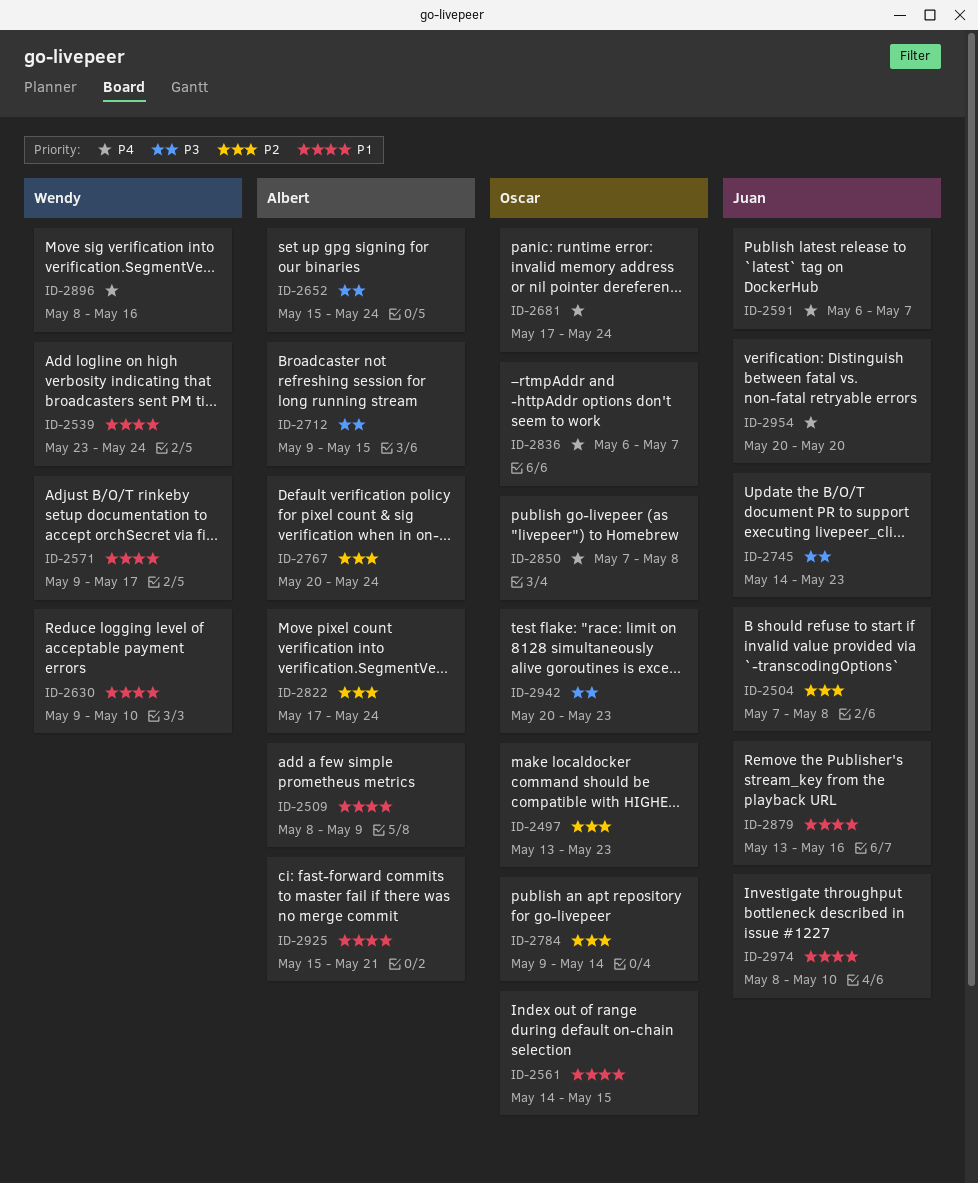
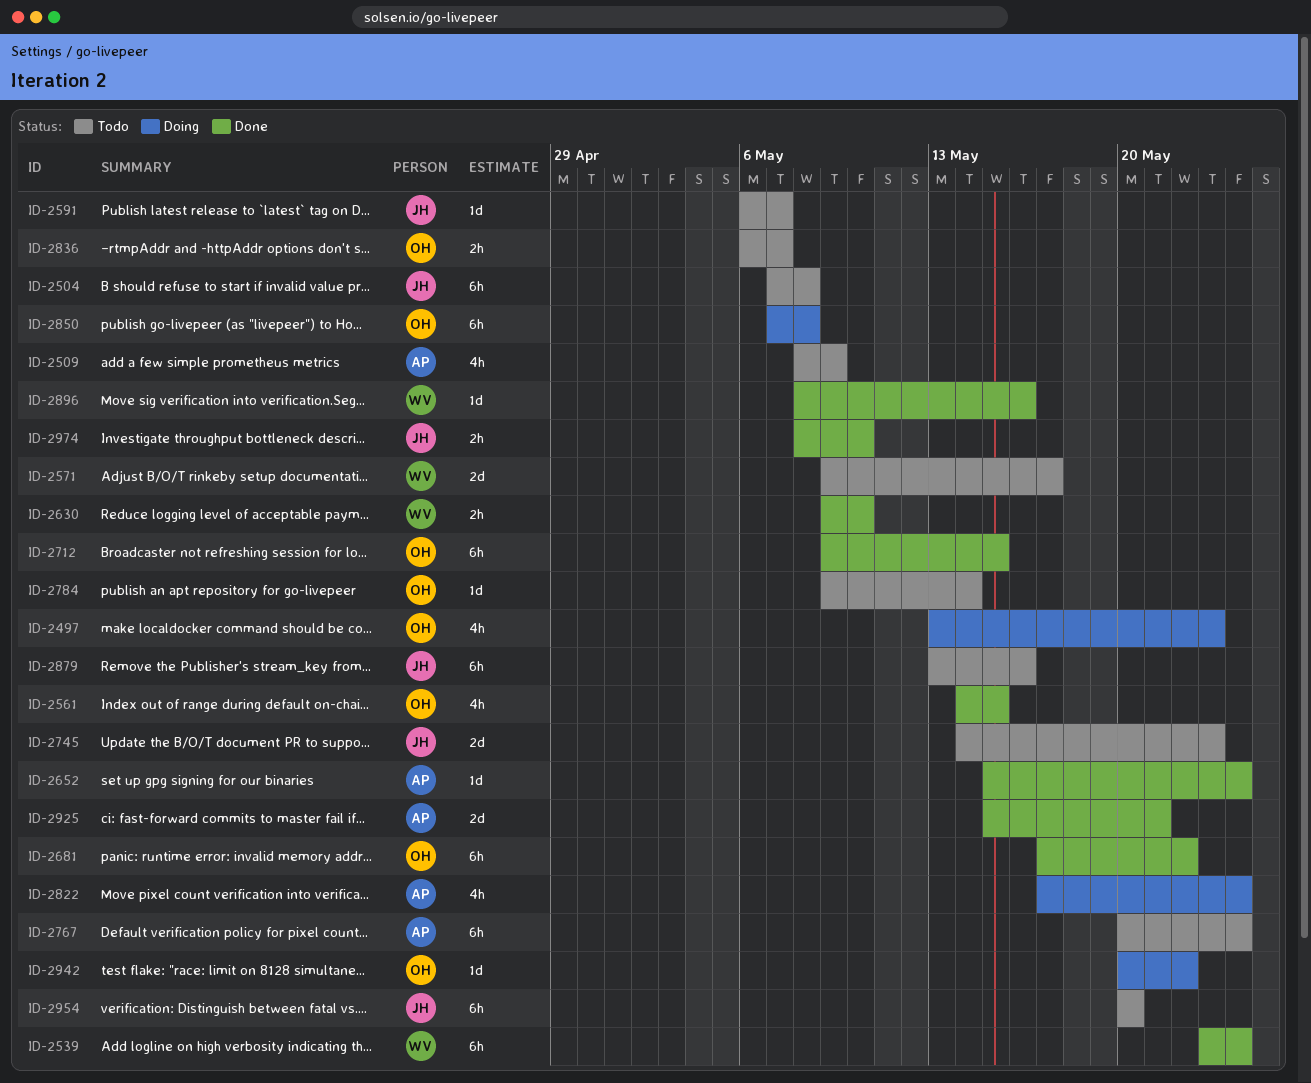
ID-2681, due: May 24 -> May 22
ID-2712, owner: Albert -> Oscar
ID-2942, due: May 23 -> May 22

